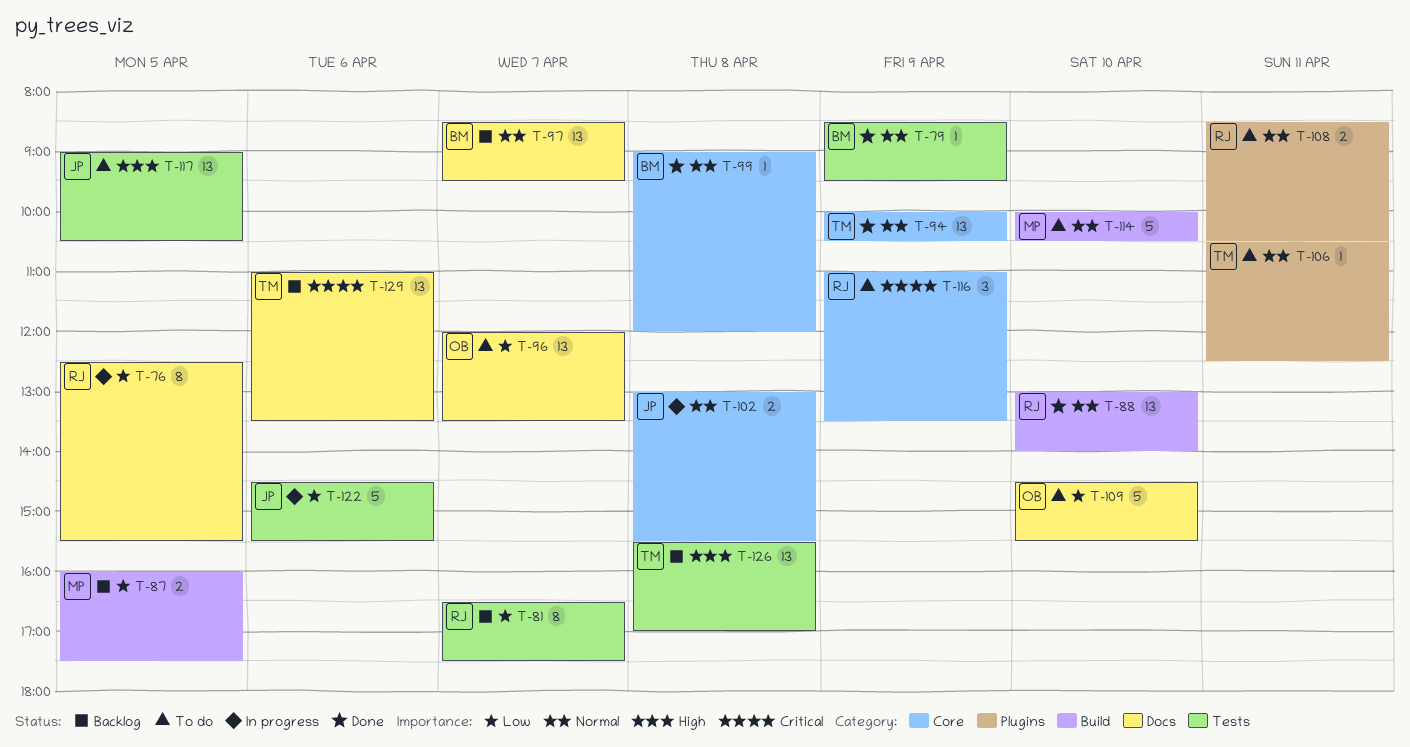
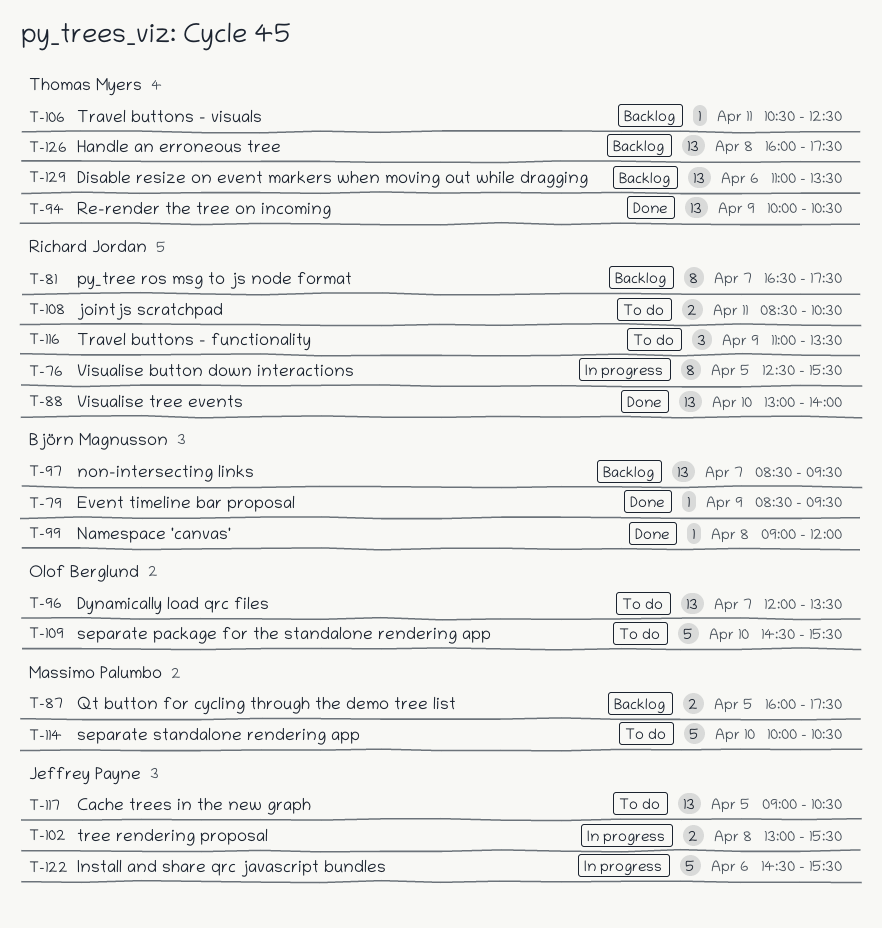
T-106, status: To do -> Backlog
T-126, begins: 15:30 -> 16:00
T-126, ends: 17:00 -> 17:30

